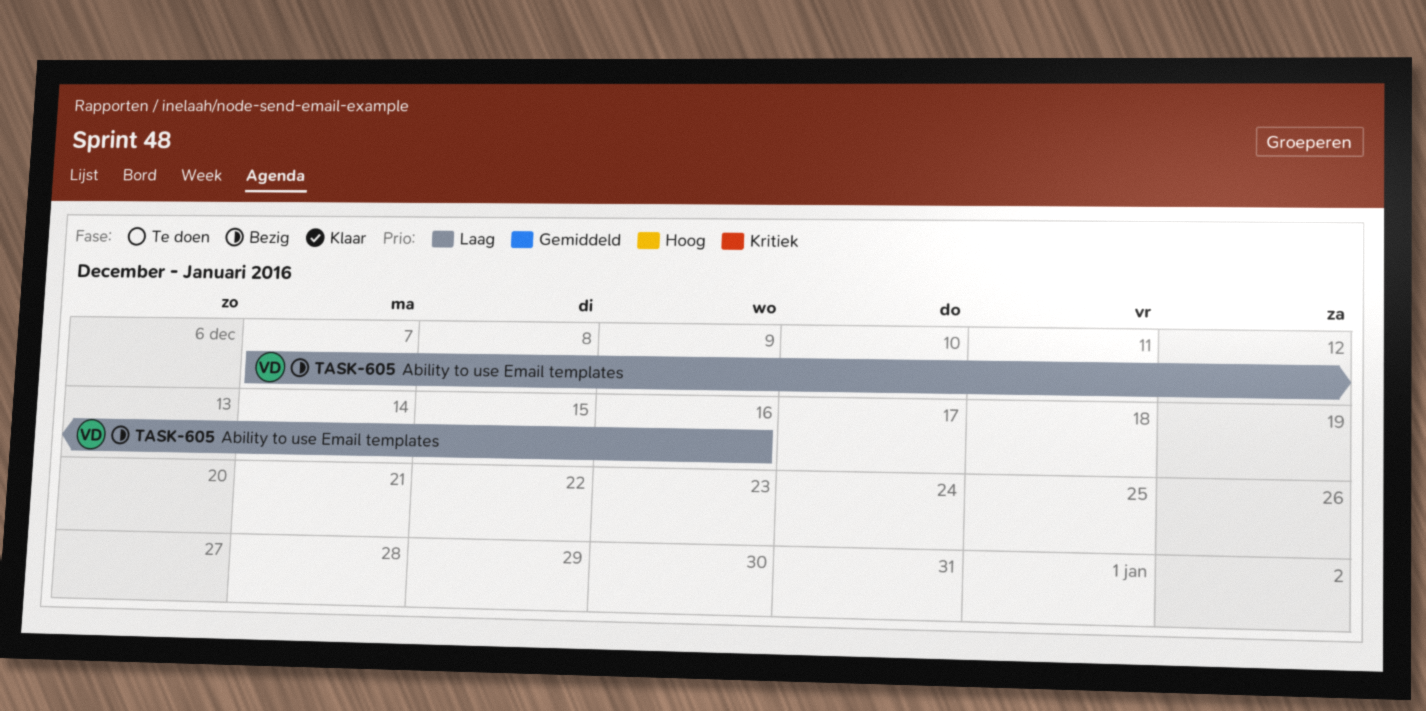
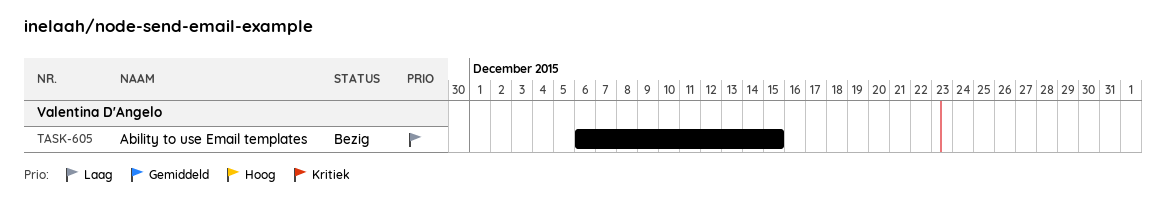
TASK-605, start: Dec 7 -> Dec 6
TASK-605, due: Dec 16 -> Dec 15

